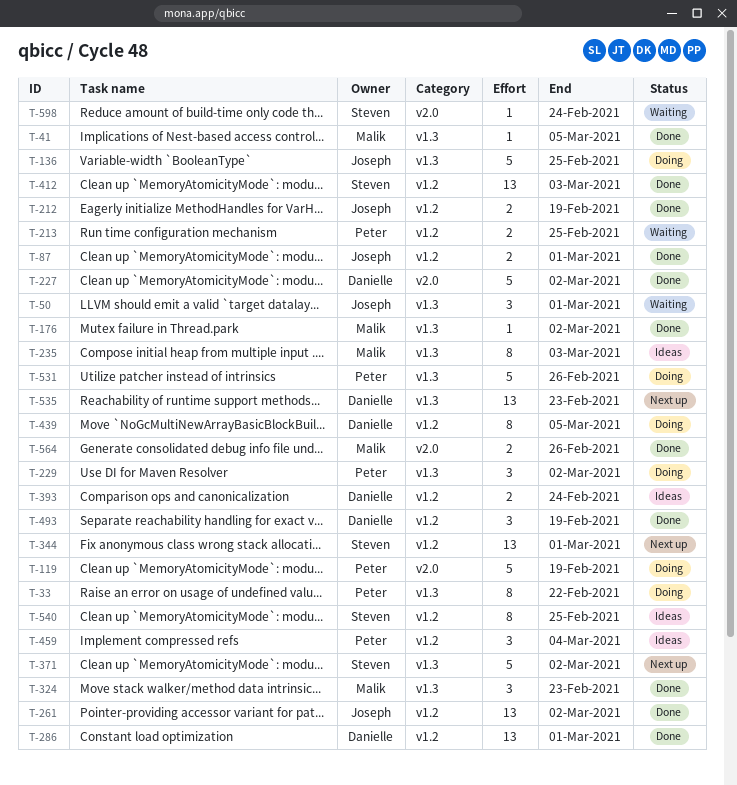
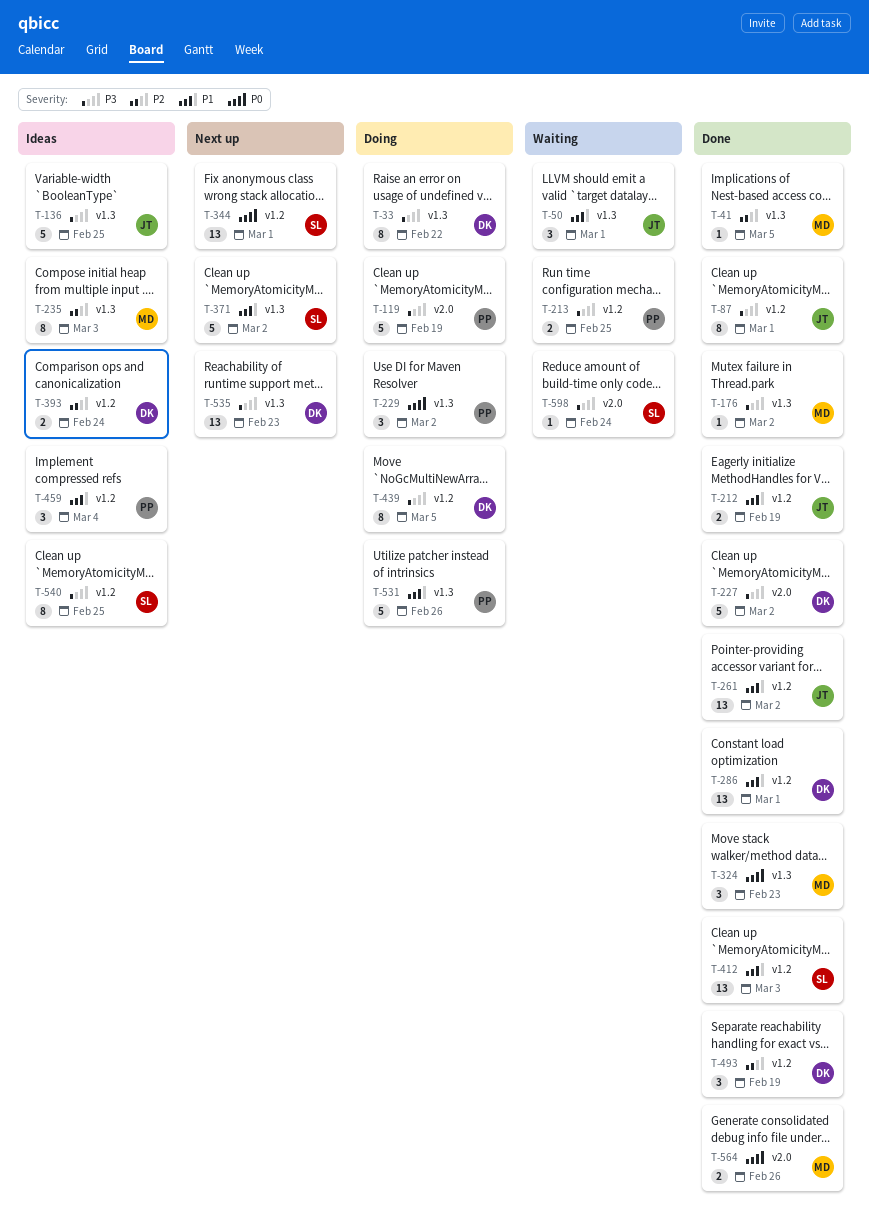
T-33, owner: Peter -> Danielle
T-87, estimate: 2 -> 8
T-136, status: Doing -> Ideas

